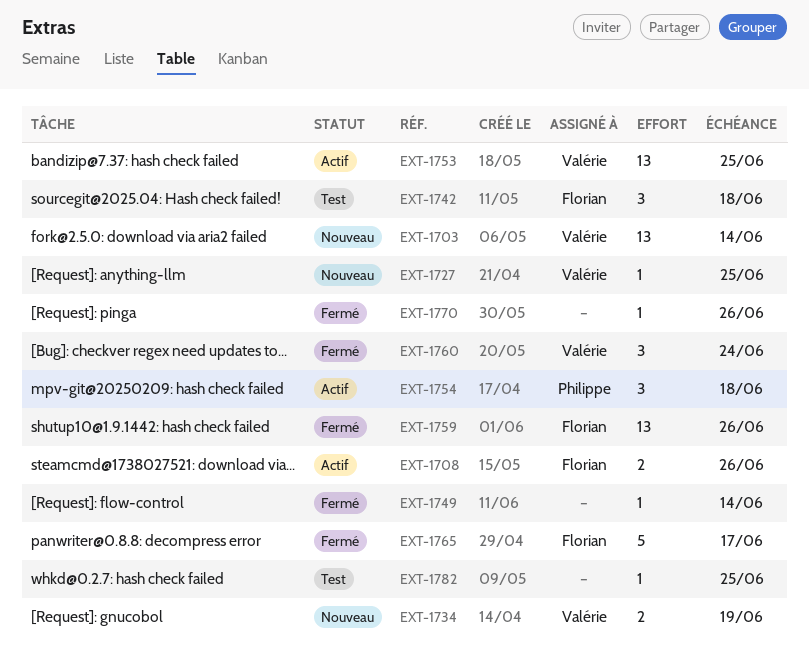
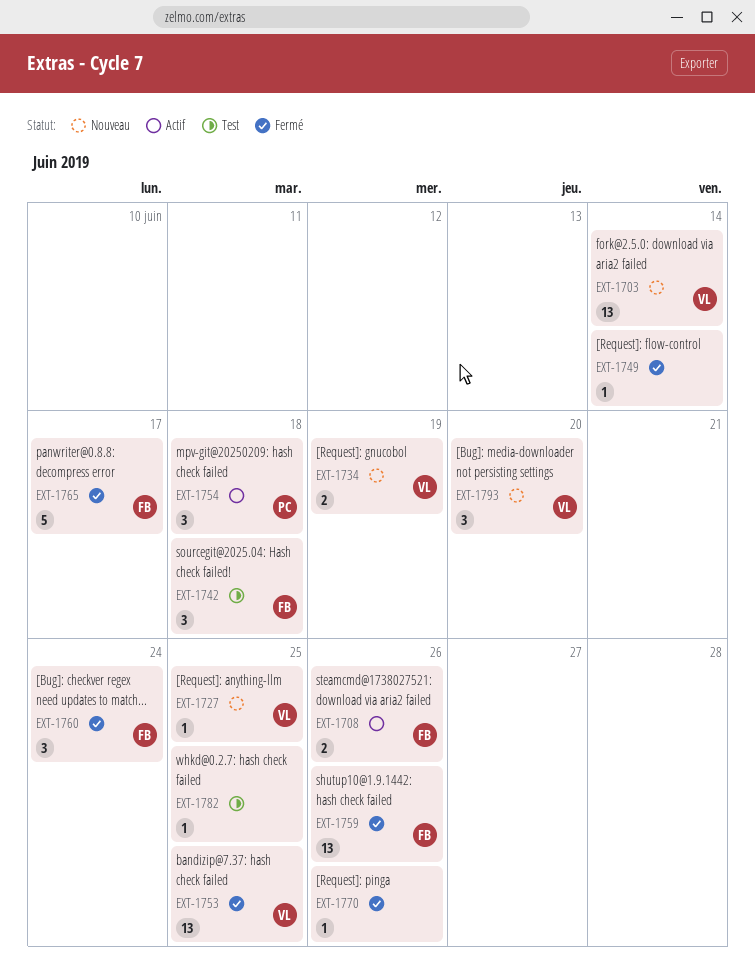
EXT-1753, status: Actif -> Fermé
EXT-1760, owner: Valérie -> Florian
EXT-1793: none -> present

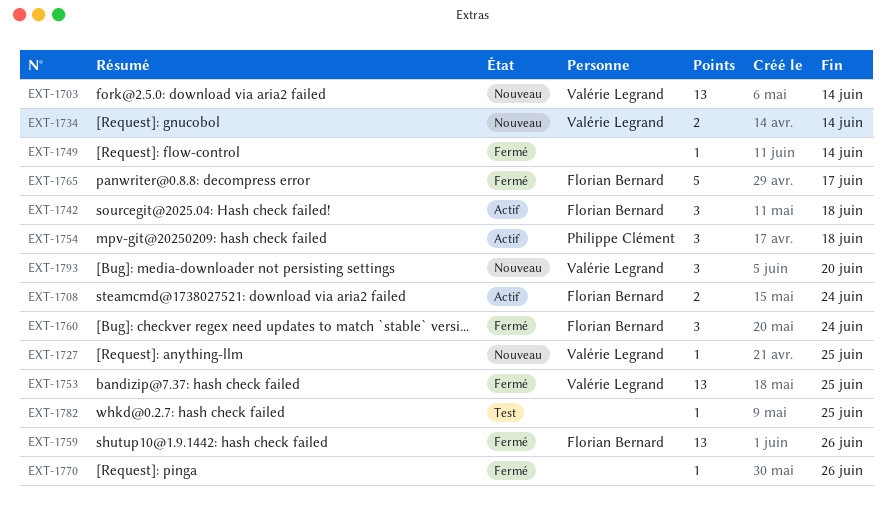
EXT-1708, due: Jun 26 -> Jun 24
EXT-1734, due: Jun 19 -> Jun 14
EXT-1742, status: Test -> Actif

